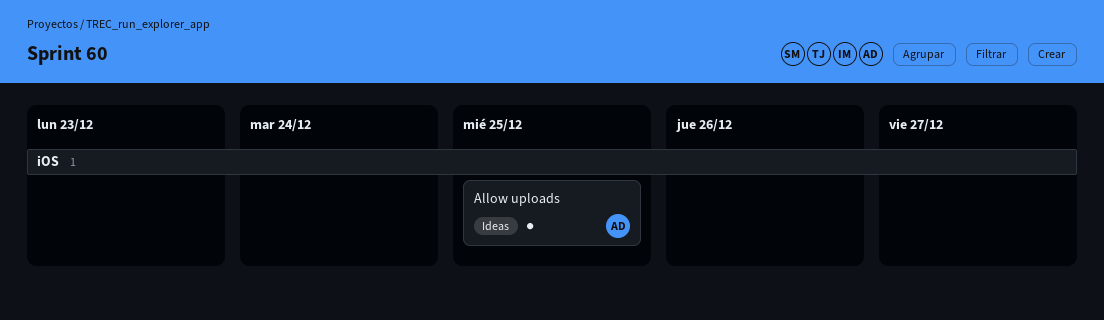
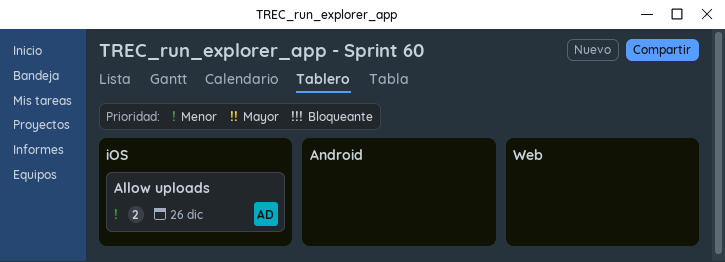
Allow uploads, estimate: 1 -> 2
Allow uploads, due: Dec 25 -> Dec 26

